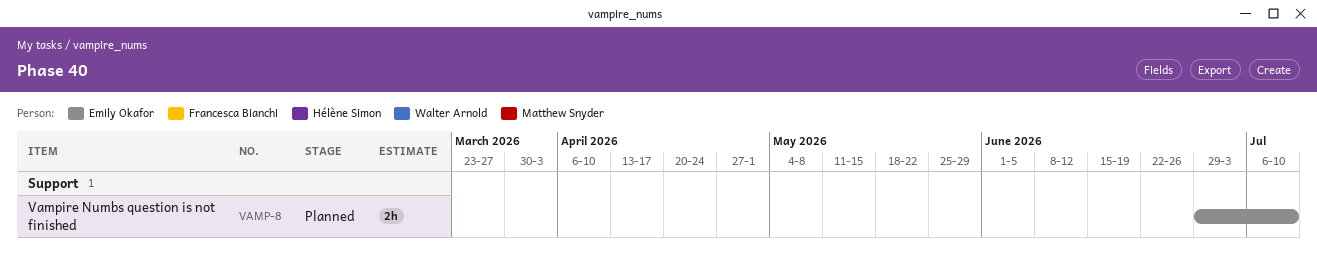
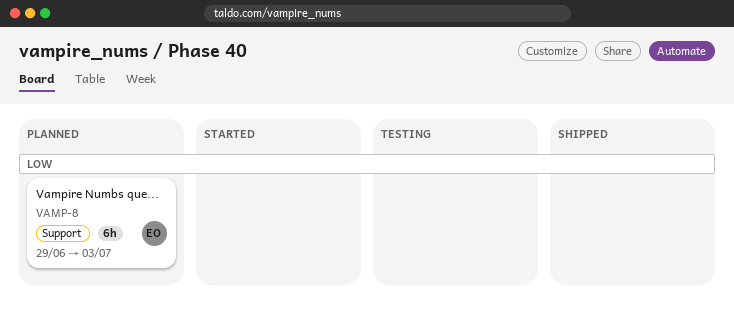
VAMP-8, estimate: 2h -> 6h
VAMP-8, due: Jul 10 -> Jul 3

